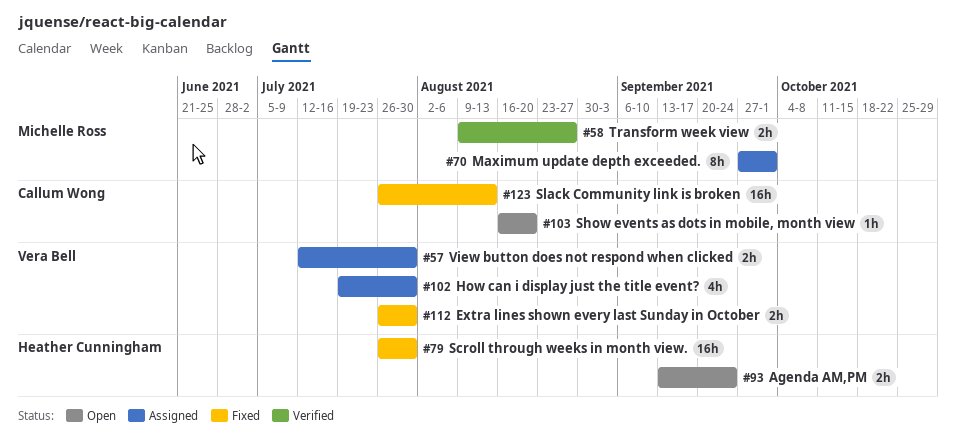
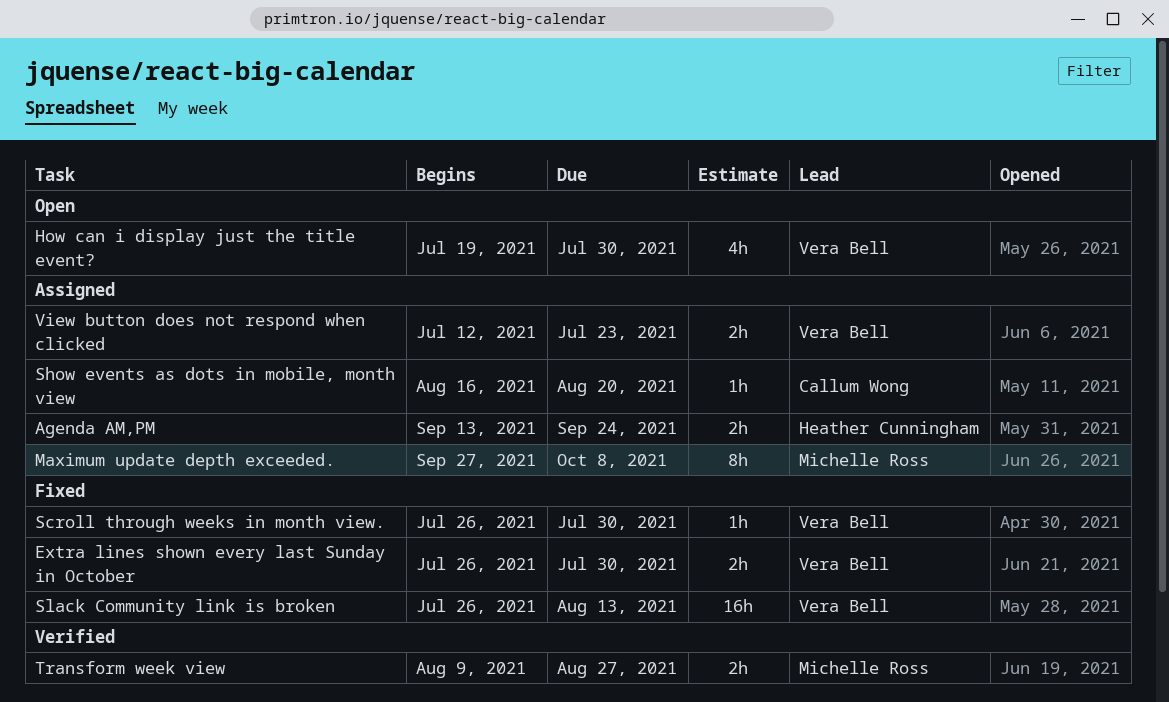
Agenda AM,PM, status: Open -> Assigned
How can i display just the title event?, status: Assigned -> Open
Maximum update depth exceeded., due: Oct 1 -> Oct 8
Scroll through weeks in month view., owner: Heather Cunningham -> Vera Bell
Scroll through weeks in month view., estimate: 16h -> 1h
Show events as dots in mobile, month view, status: Open -> Assigned
Slack Community link is broken, owner: Callum Wong -> Vera Bell
View button does not respond when clicked, due: Jul 30 -> Jul 23

